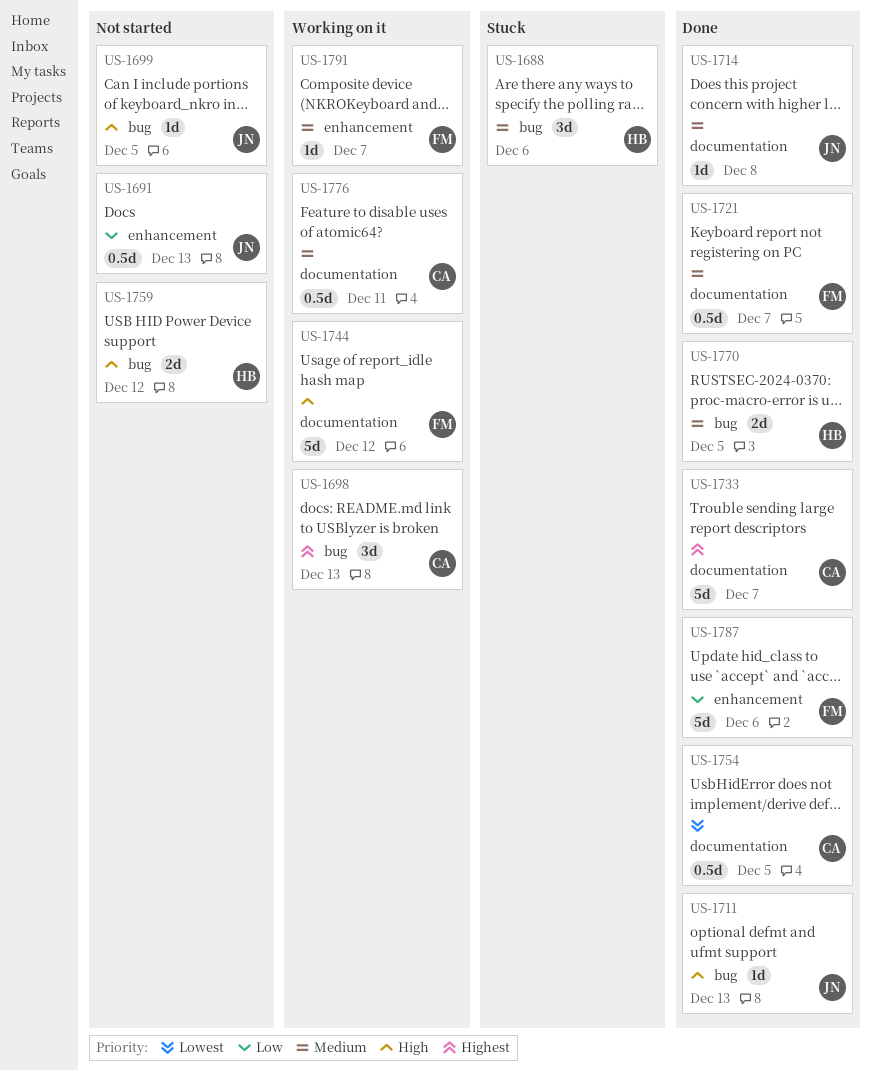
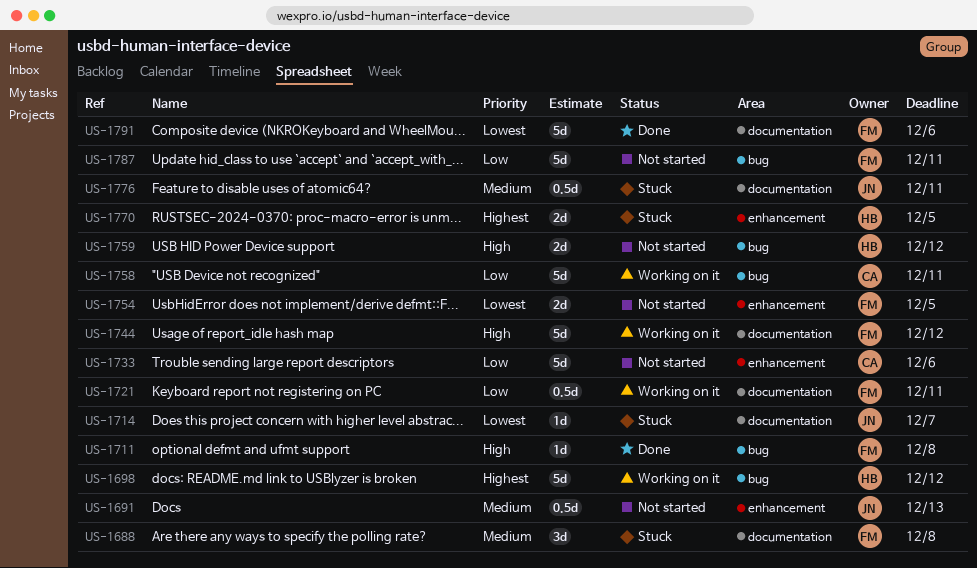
US-1688, owner: HB -> FM
US-1688, label: bug -> documentation
US-1688, due: Dec 6 -> Dec 8
US-1691, priority: Low -> Medium
US-1698, owner: CA -> HB
US-1698, estimate: 3d -> 5d
US-1698, due: Dec 13 -> Dec 12
US-1699: present -> none
US-1711, owner: JN -> FM
US-1711, due: Dec 13 -> Dec 8
US-1714, status: Done -> Stuck
US-1714, priority: Medium -> Lowest
US-1714, due: Dec 8 -> Dec 7
US-1721, status: Done -> Working on it
US-1721, priority: Medium -> Low
US-1721, due: Dec 7 -> Dec 11
US-1733, status: Done -> Not started
US-1733, priority: Highest -> Low
US-1733, label: documentation -> enhancement
US-1733, due: Dec 7 -> Dec 6
US-1754, status: Done -> Not started
US-1754, owner: CA -> FM
US-1754, label: documentation -> enhancement
US-1754, estimate: 0.5d -> 2d
US-1758: none -> present
US-1770, status: Done -> Stuck
US-1770, priority: Medium -> Highest
US-1770, label: bug -> enhancement
US-1776, status: Working on it -> Stuck
US-1776, owner: CA -> JN
US-1787, status: Done -> Not started
US-1787, label: enhancement -> bug
US-1787, due: Dec 6 -> Dec 11
US-1791, status: Working on it -> Done
US-1791, priority: Medium -> Lowest
US-1791, label: enhancement -> documentation
US-1791, estimate: 1d -> 5d
US-1791, due: Dec 7 -> Dec 6

